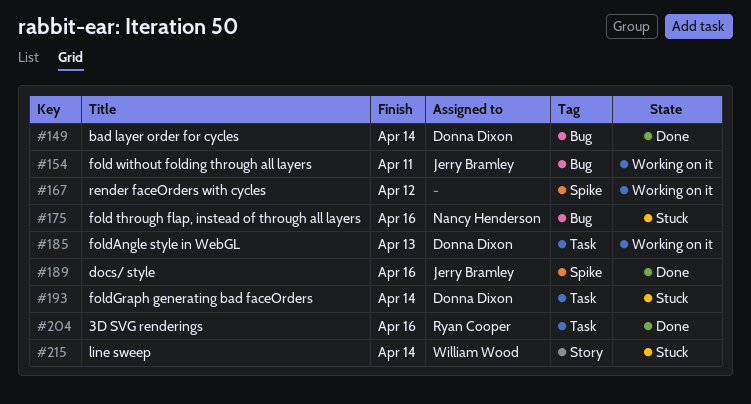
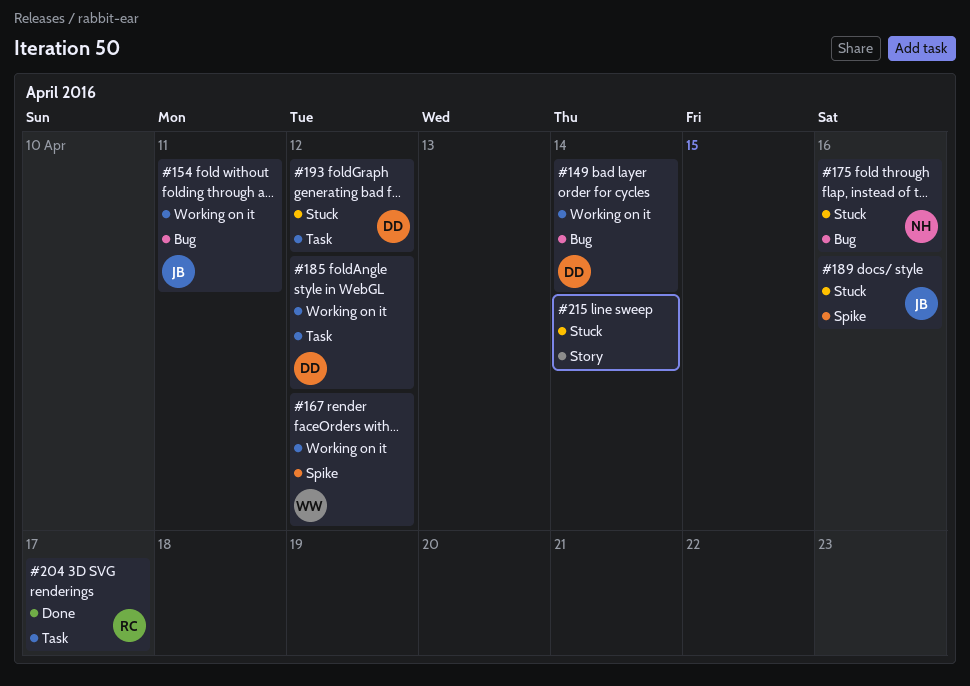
#149, status: Done -> Working on it
#167, owner: none -> William Wood
#185, due: Apr 13 -> Apr 12
#189, status: Done -> Stuck
#193, due: Apr 14 -> Apr 12
#204, due: Apr 16 -> Apr 17
#215, owner: William Wood -> none

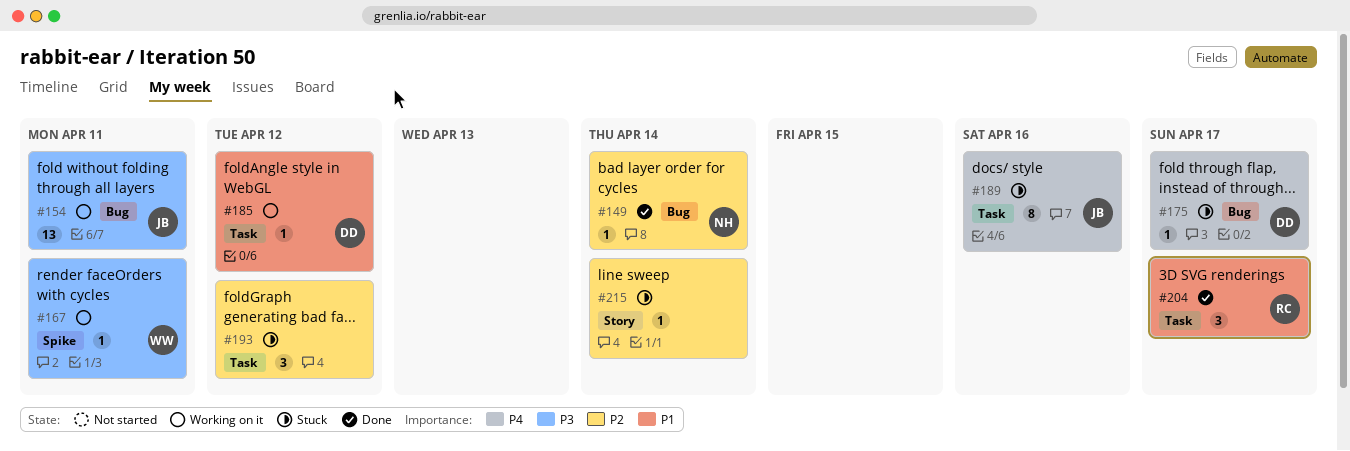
#149, status: Working on it -> Done
#149, owner: DD -> NH
#167, due: Apr 12 -> Apr 11
#175, owner: NH -> DD
#175, due: Apr 16 -> Apr 17
#189, label: Spike -> Task
#193, owner: DD -> none

